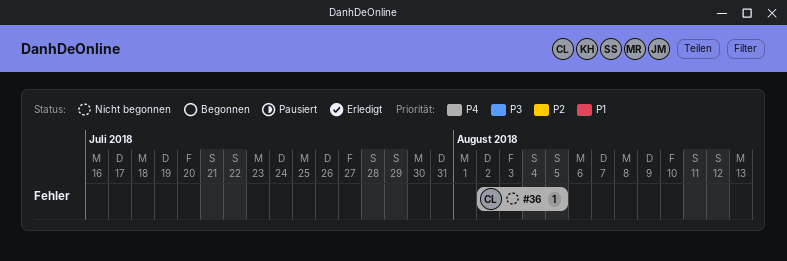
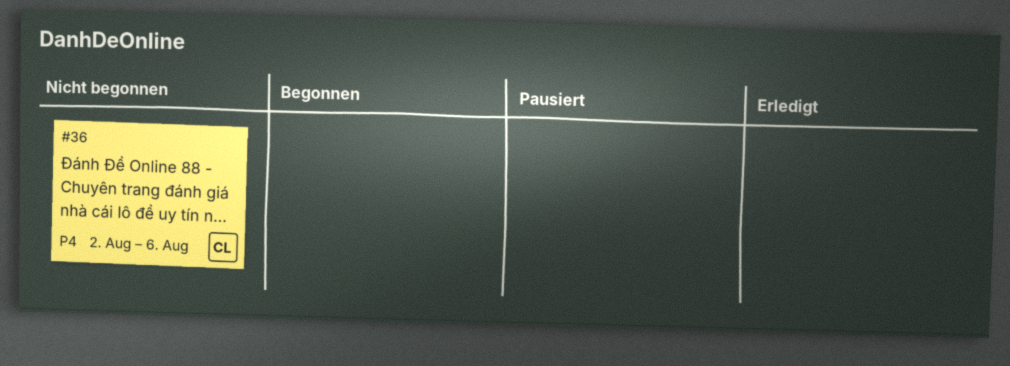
#36, due: Aug 5 -> Aug 6

